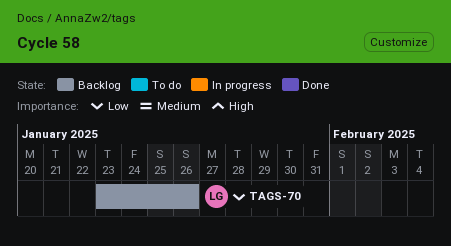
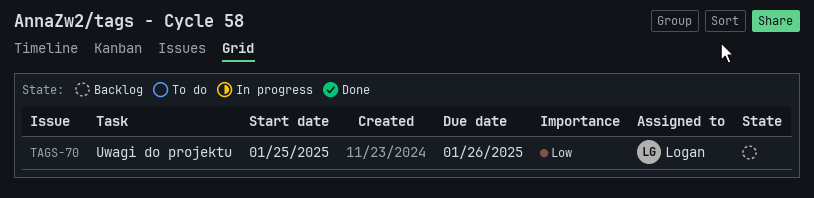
TAGS-70, start: Jan 23 -> Jan 25

